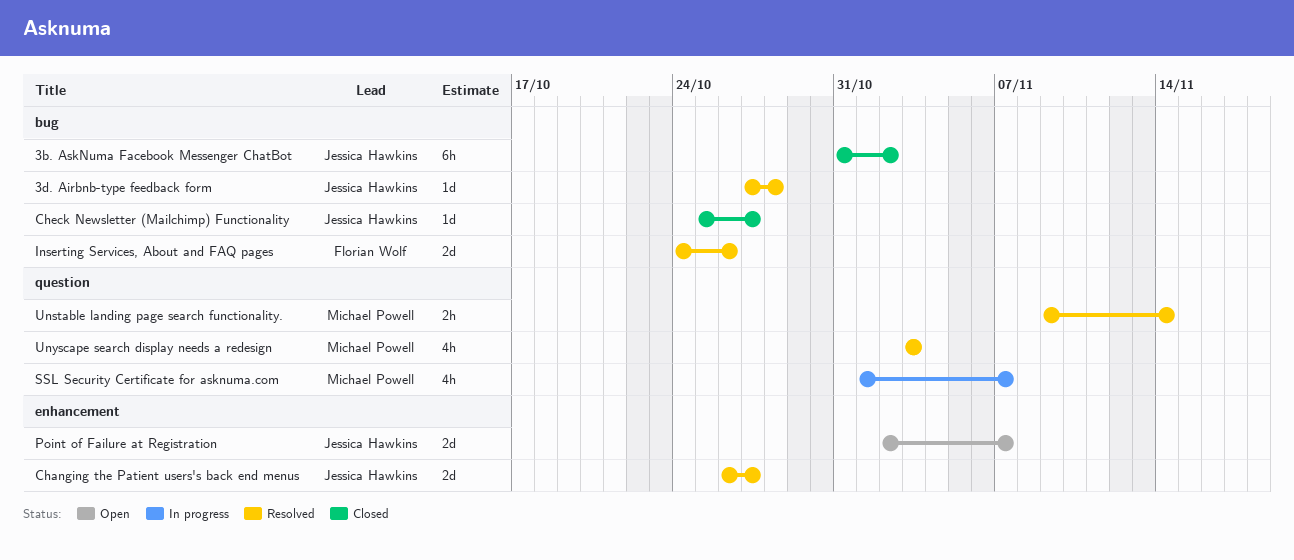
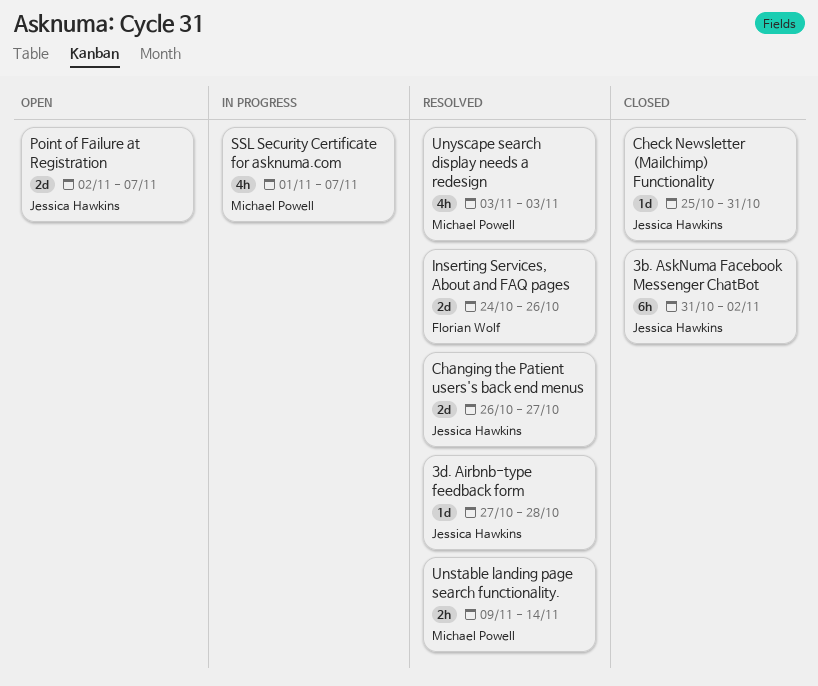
Check Newsletter (Mailchimp) Functionality, due: Oct 27 -> Oct 31

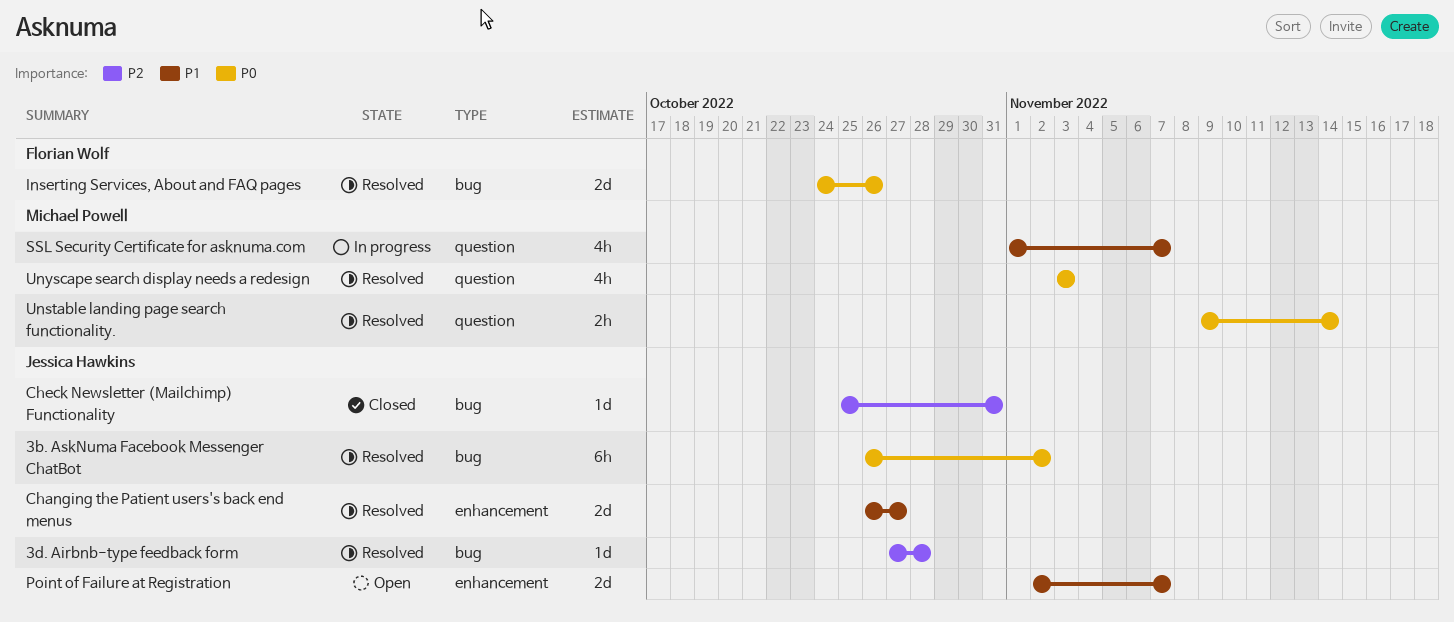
3b. AskNuma Facebook Messenger ChatBot, status: Closed -> Resolved
3b. AskNuma Facebook Messenger ChatBot, start: Oct 31 -> Oct 26

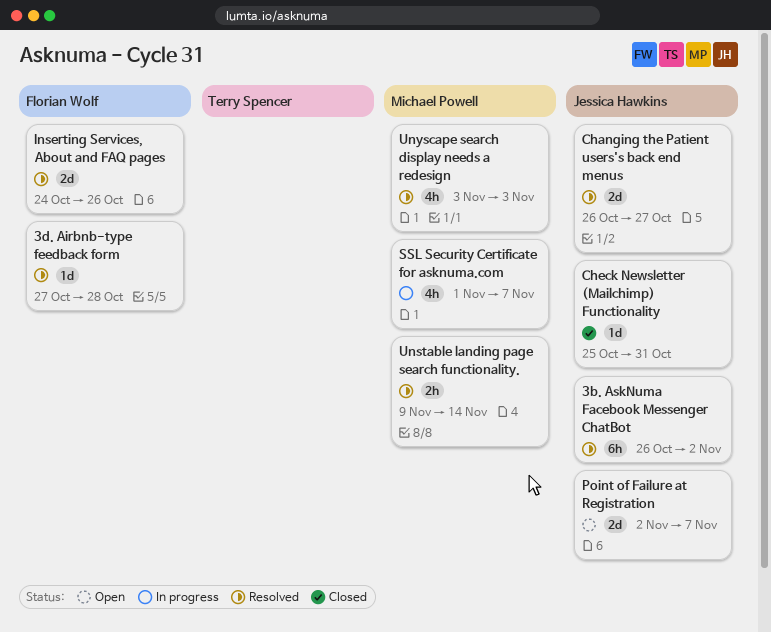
3d. Airbnb-type feedback form, owner: Jessica Hawkins -> Florian Wolf

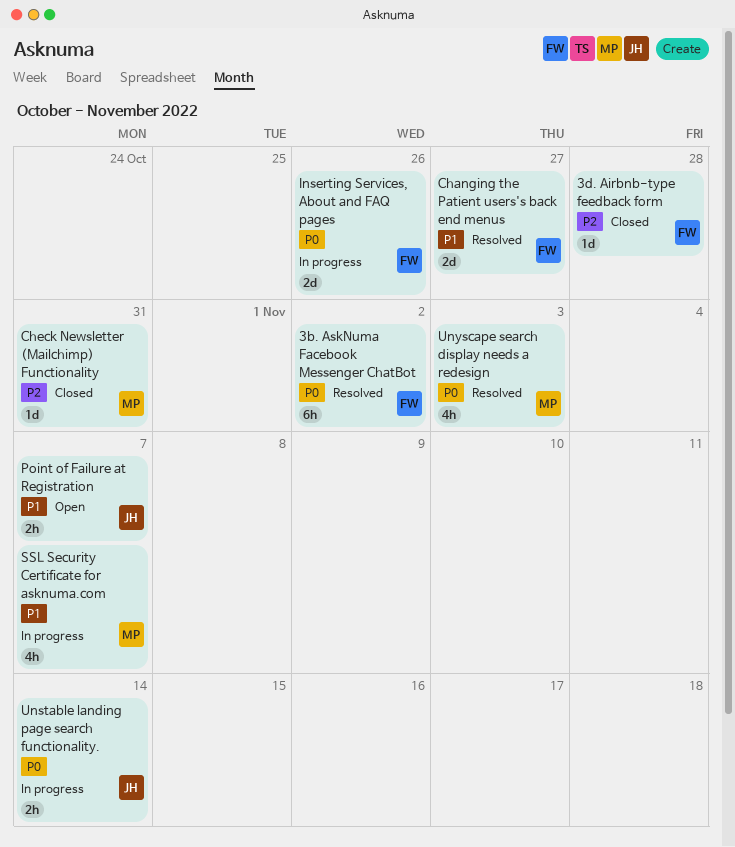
3b. AskNuma Facebook Messenger ChatBot, owner: Jessica Hawkins -> Florian Wolf
3d. Airbnb-type feedback form, status: Resolved -> Closed
Changing the Patient users's back end menus, owner: Jessica Hawkins -> Florian Wolf
Check Newsletter (Mailchimp) Functionality, owner: Jessica Hawkins -> Michael Powell
Inserting Services, About and FAQ pages, status: Resolved -> In progress
Point of Failure at Registration, estimate: 2d -> 2h
Unstable landing page search functionality., status: Resolved -> In progress
Unstable landing page search functionality., owner: Michael Powell -> Jessica Hawkins

